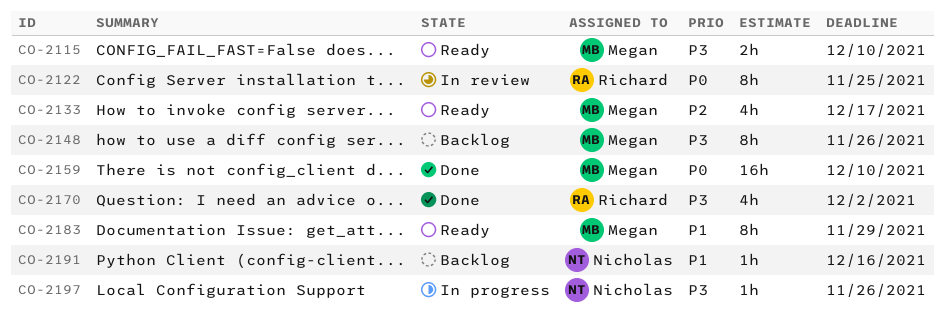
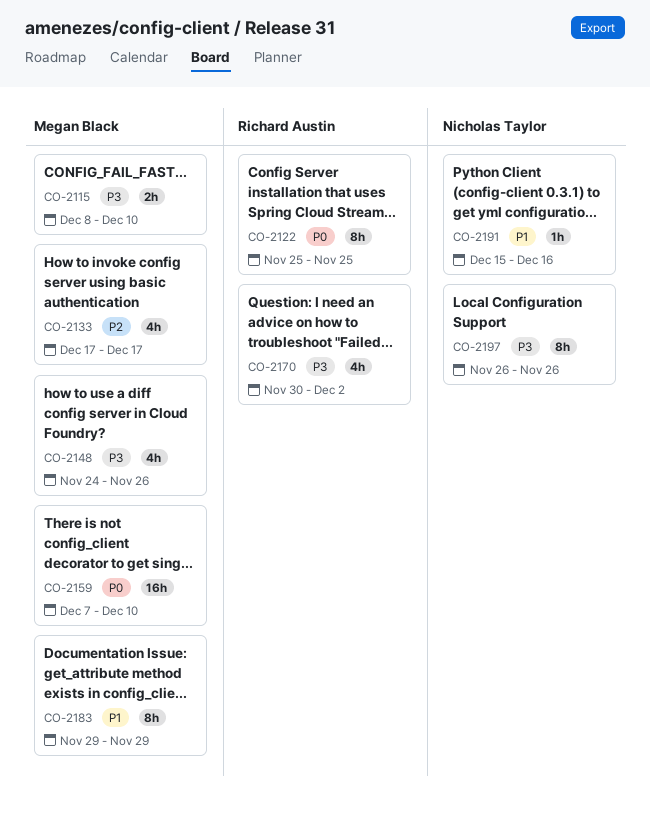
CO-2148, estimate: 8h -> 4h
CO-2197, estimate: 1h -> 8h

